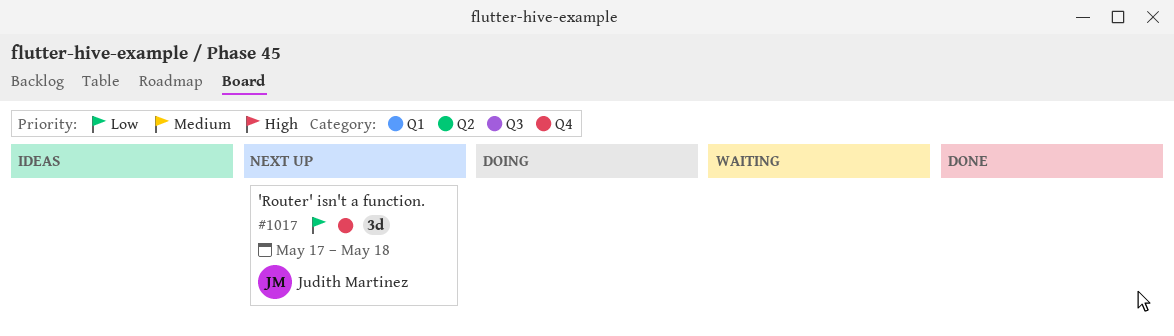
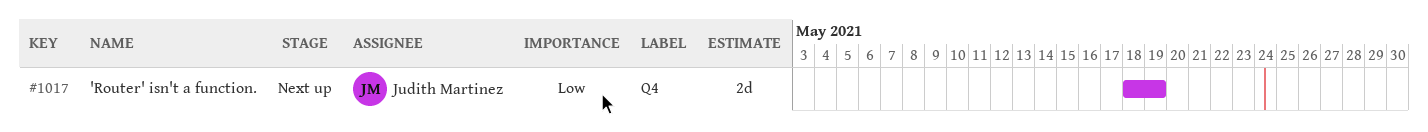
#1017, estimate: 3d -> 2d
#1017, start: May 17 -> May 18
#1017, due: May 18 -> May 19

